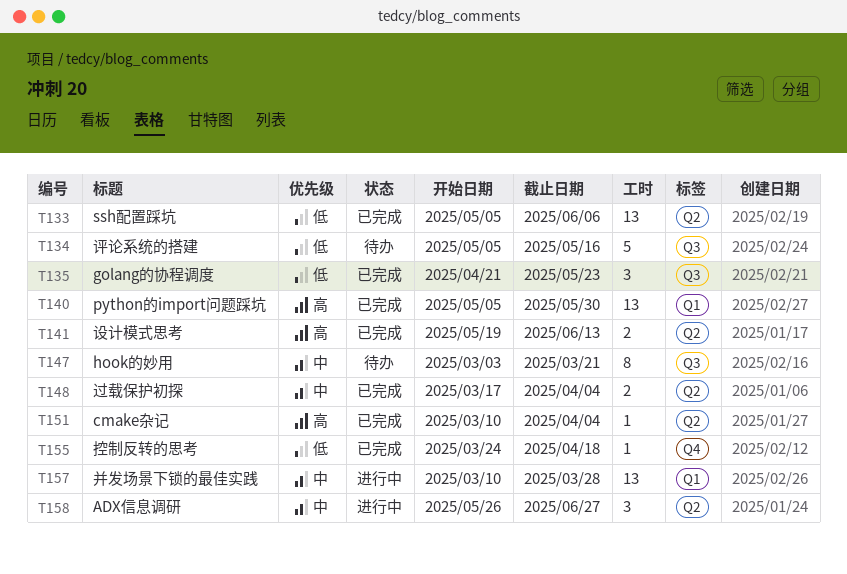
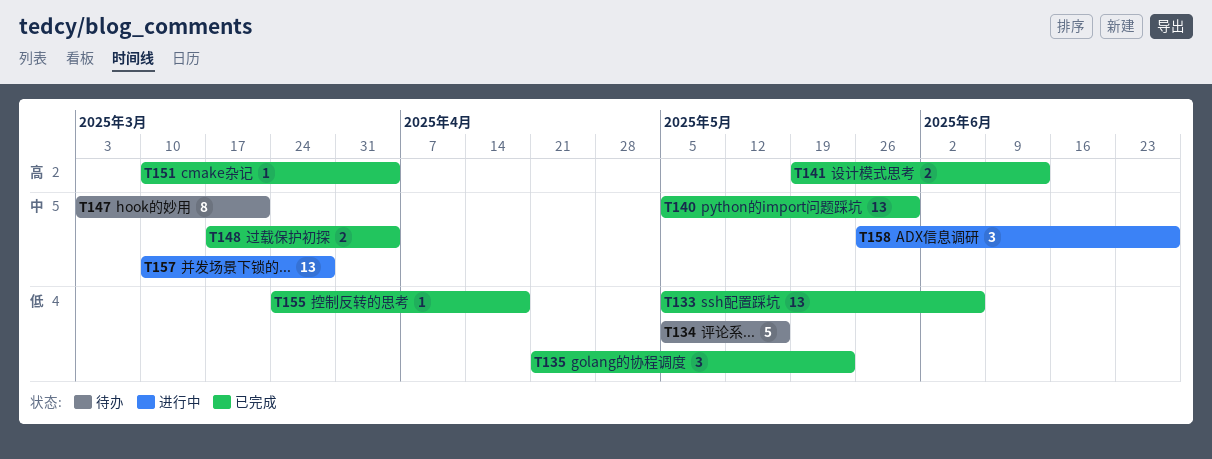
T140, priority: 高 -> 中

